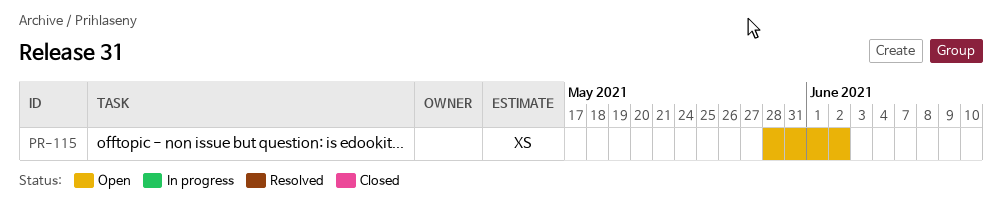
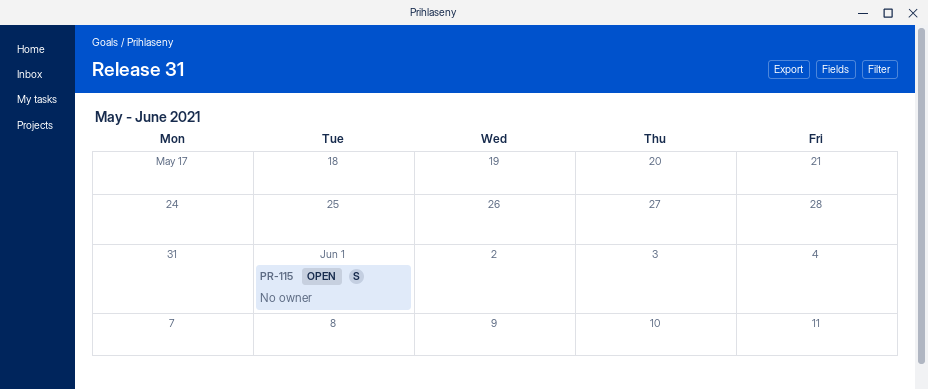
PR-115, estimate: XS -> S
PR-115, due: Jun 2 -> Jun 1

